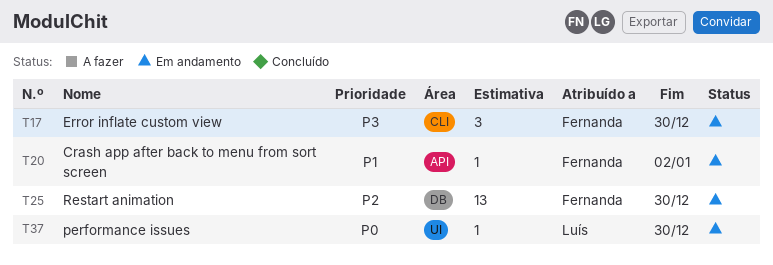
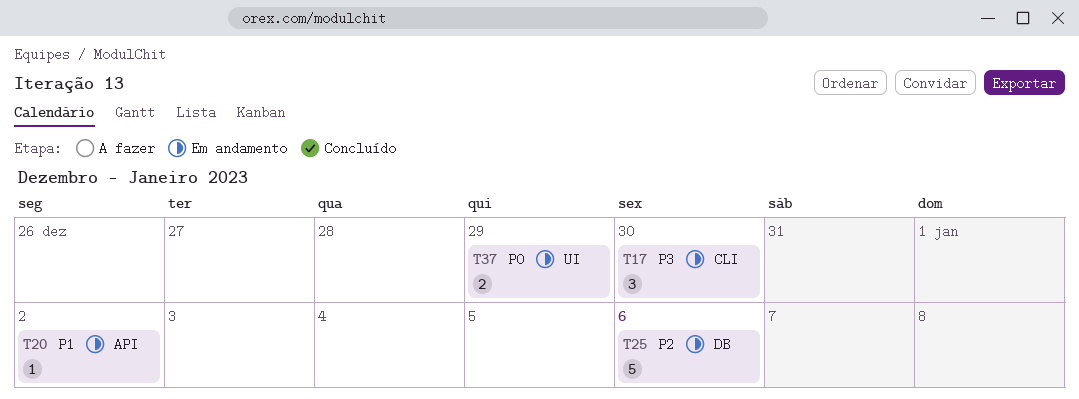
T25, estimate: 13 -> 5
T25, due: Dec 30 -> Jan 6
T37, estimate: 1 -> 2
T37, due: Dec 30 -> Dec 29

